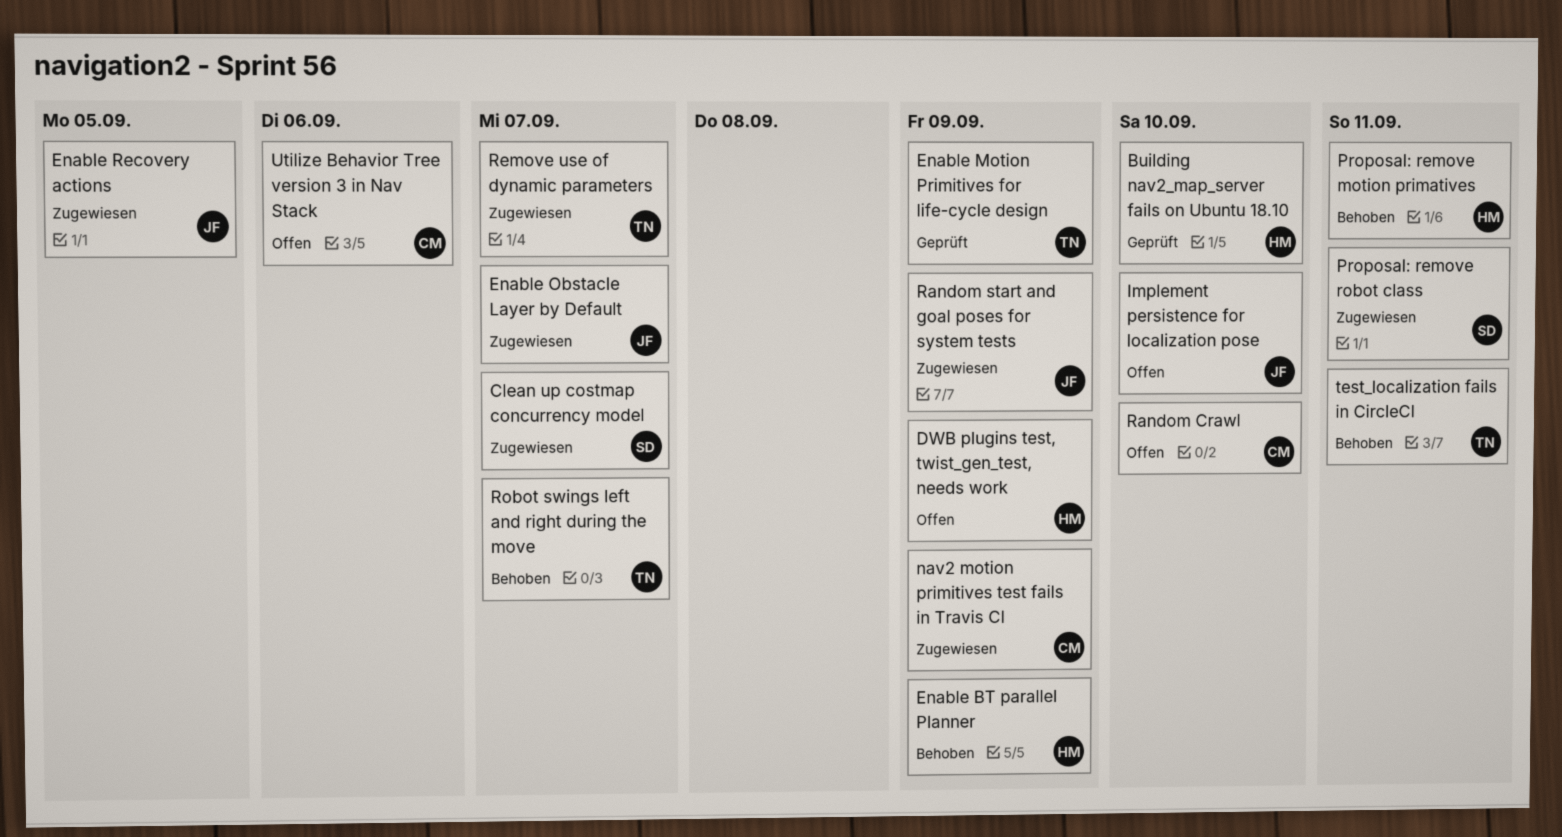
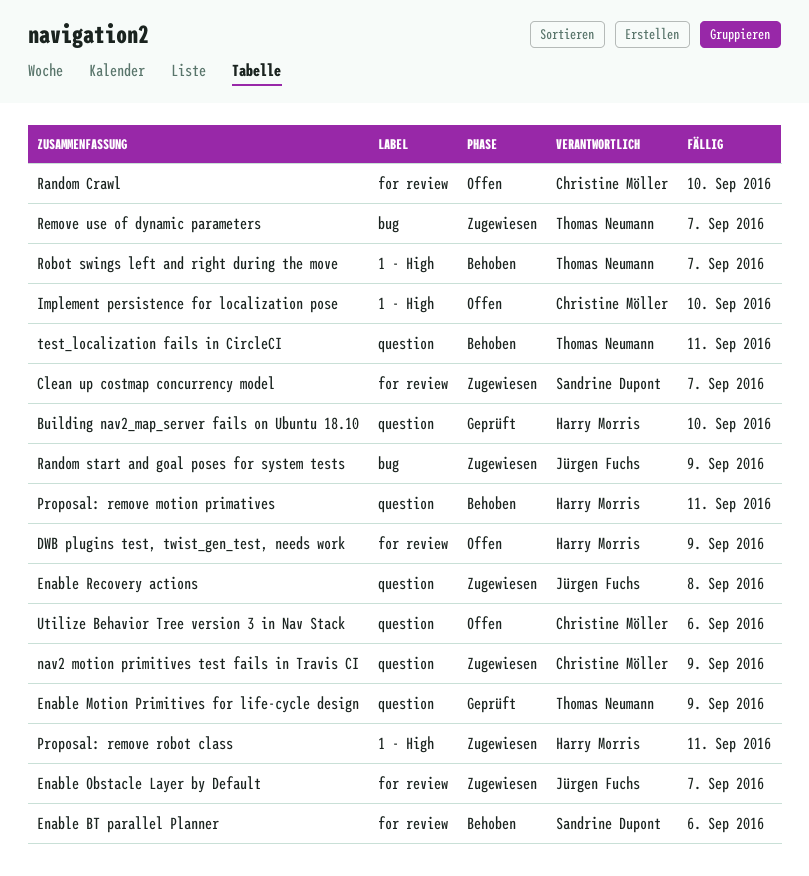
Enable BT parallel Planner, owner: Harry Morris -> Sandrine Dupont
Enable BT parallel Planner, due: Sep 9 -> Sep 6
Enable Recovery actions, due: Sep 5 -> Sep 8
Implement persistence for localization pose, owner: Jürgen Fuchs -> Christine Möller
Proposal: remove robot class, owner: Sandrine Dupont -> Harry Morris

